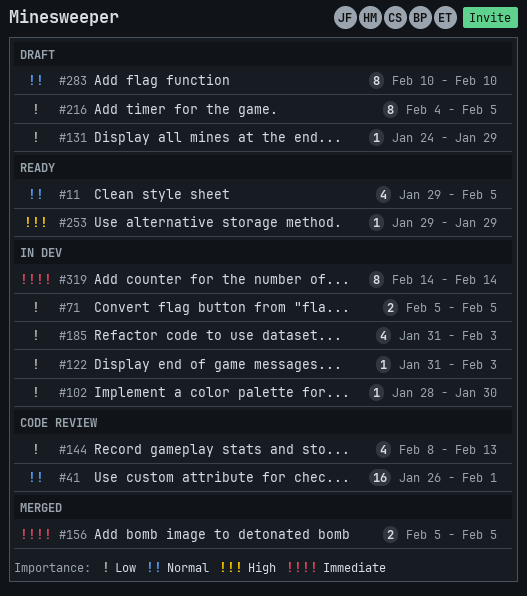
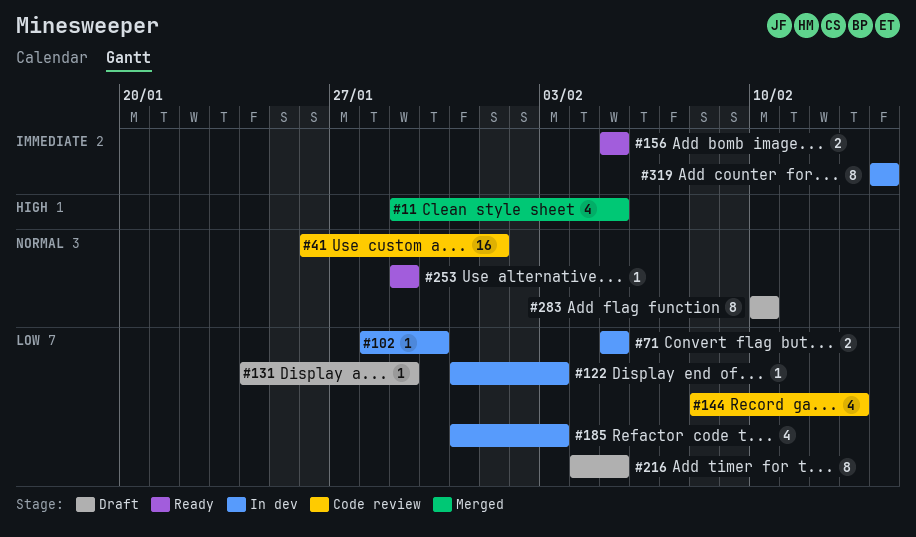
#11, status: Ready -> Merged
#11, priority: Normal -> High
#156, status: Merged -> Ready
#253, priority: High -> Normal

